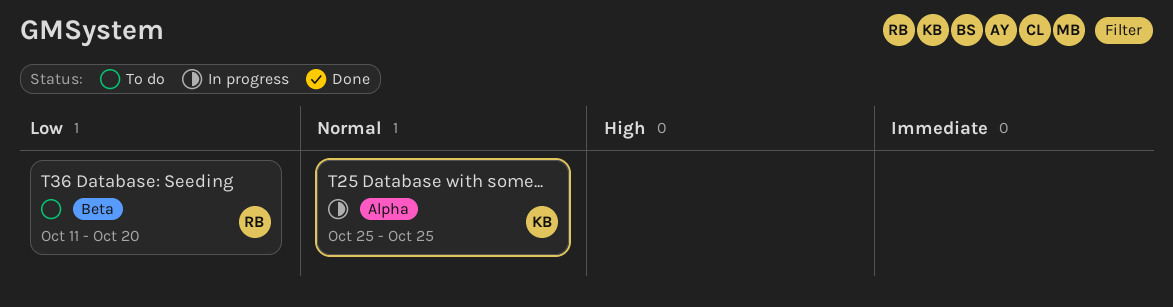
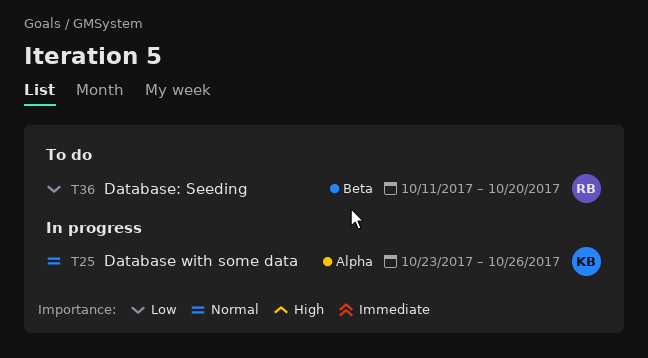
T25, start: Oct 25 -> Oct 23
T25, due: Oct 25 -> Oct 26

